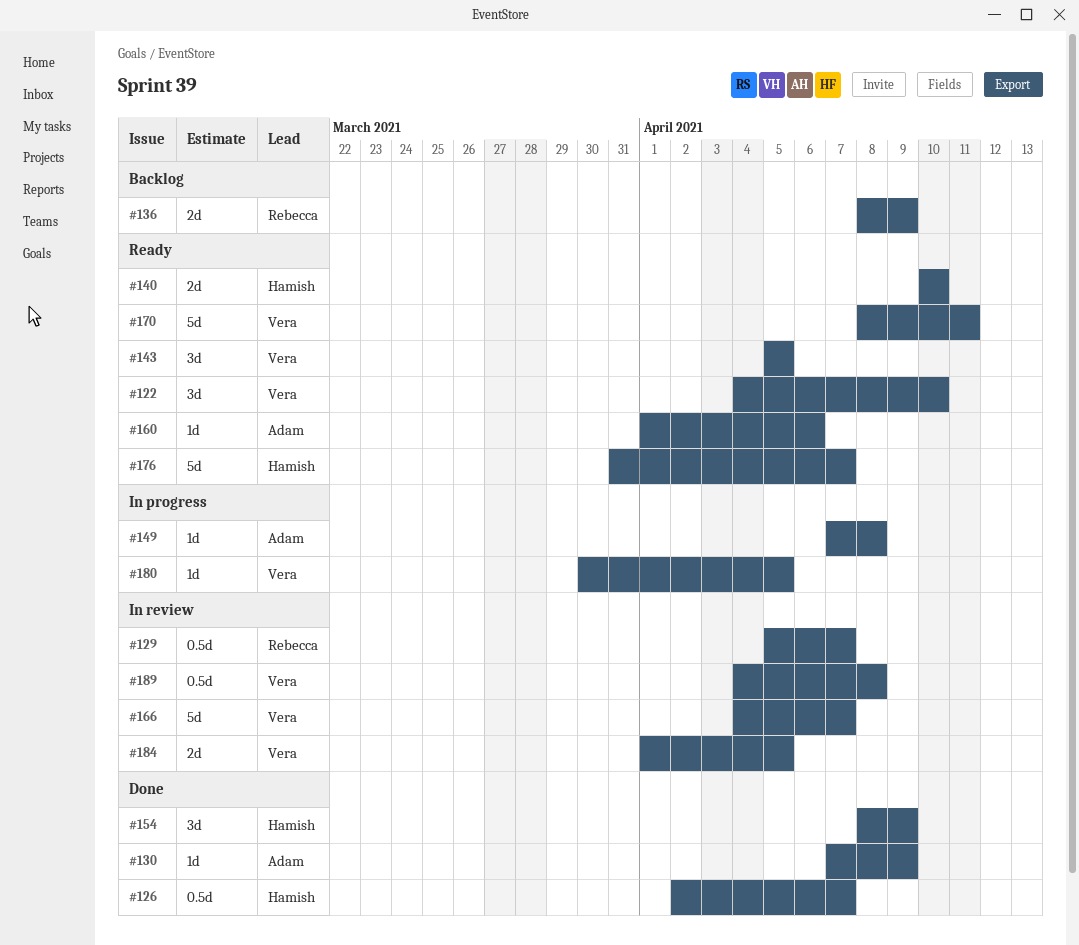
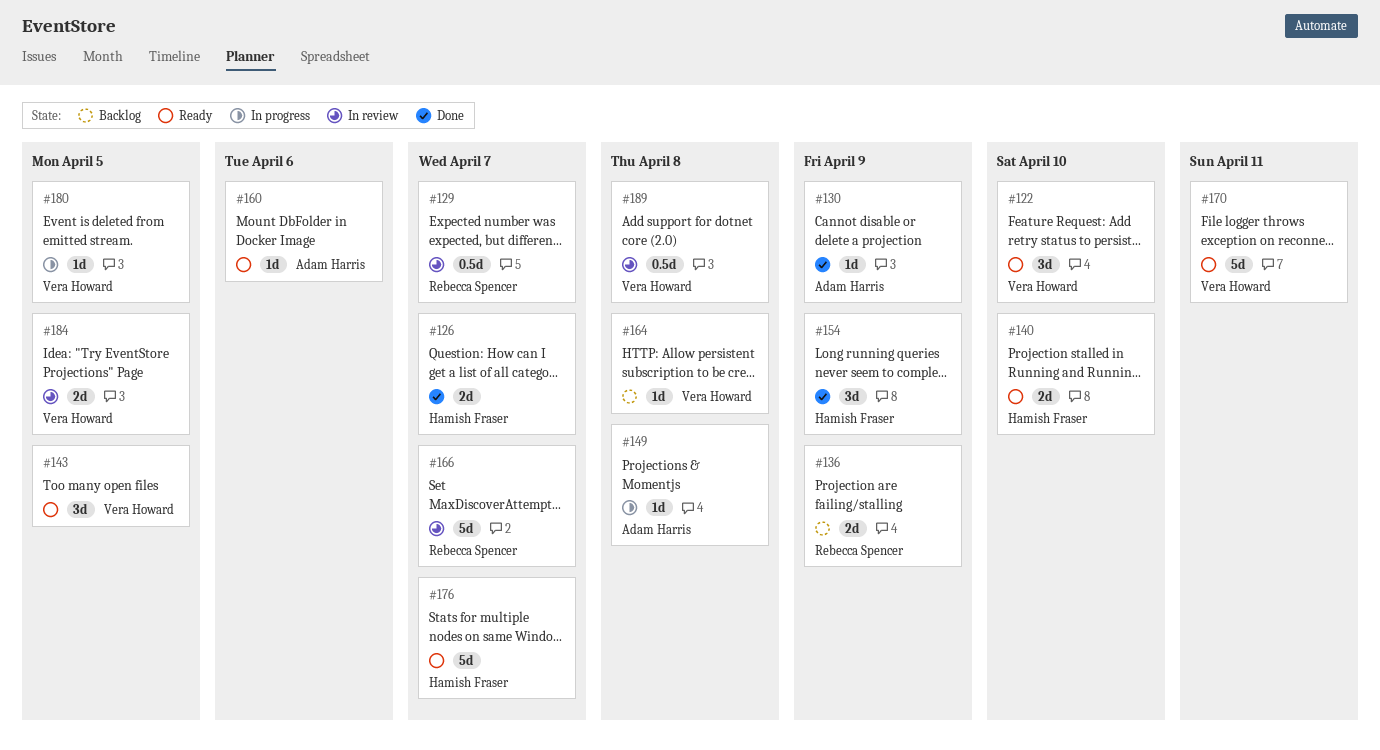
#126, estimate: 0.5d -> 2d
#164: none -> present
#166, owner: Vera Howard -> Rebecca Spencer

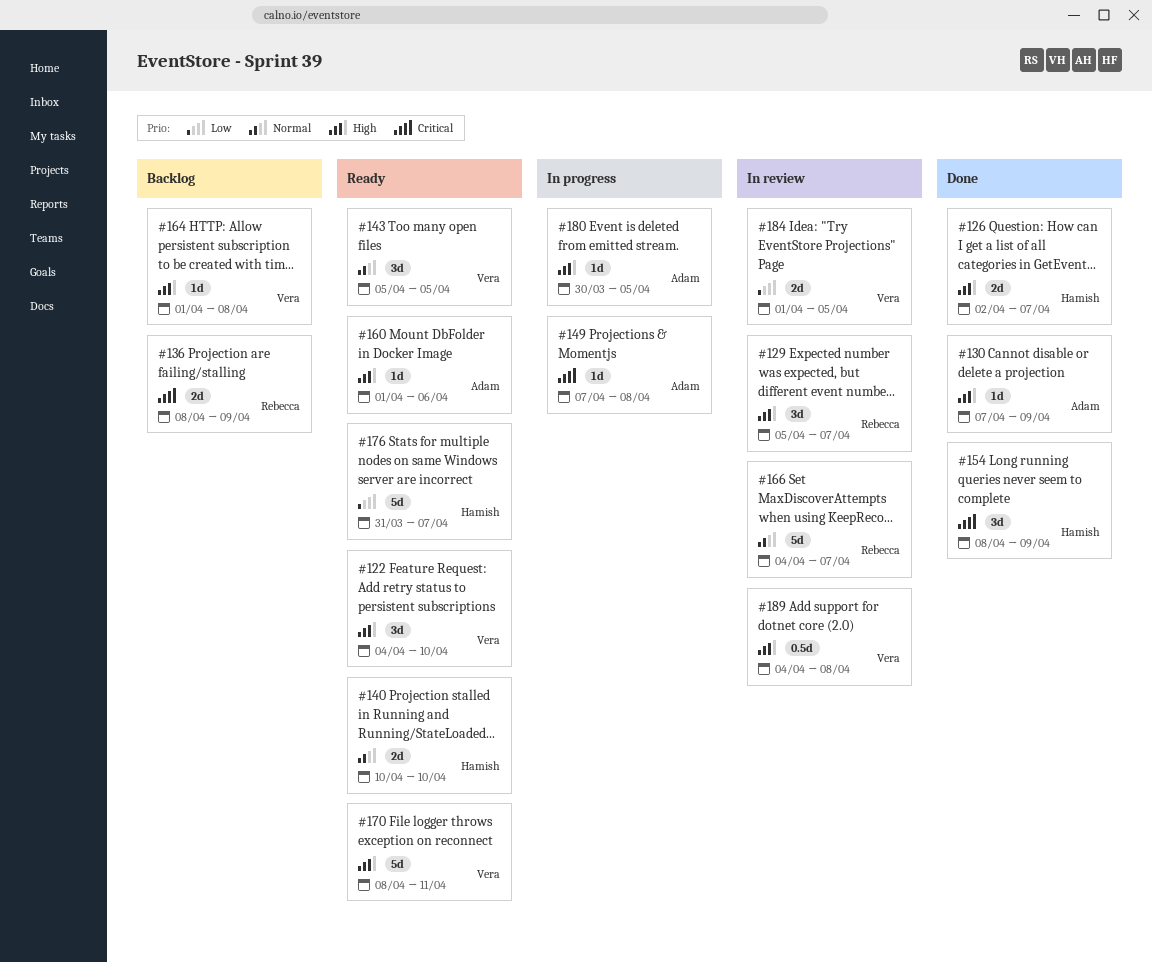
#129, estimate: 0.5d -> 3d
#180, owner: Vera Howard -> Adam Harris

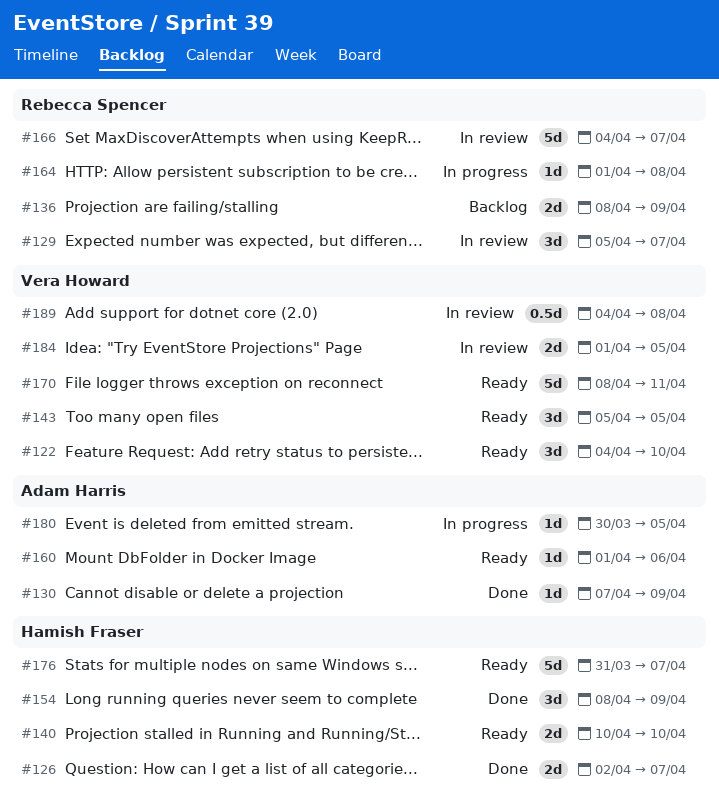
#149: present -> none
#164, status: Backlog -> In progress
#164, owner: Vera Howard -> Rebecca Spencer

